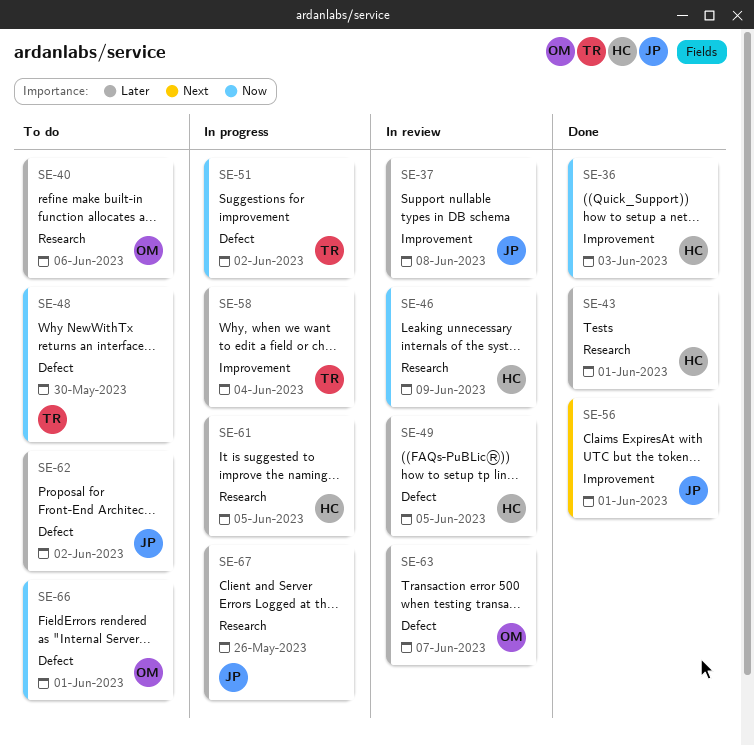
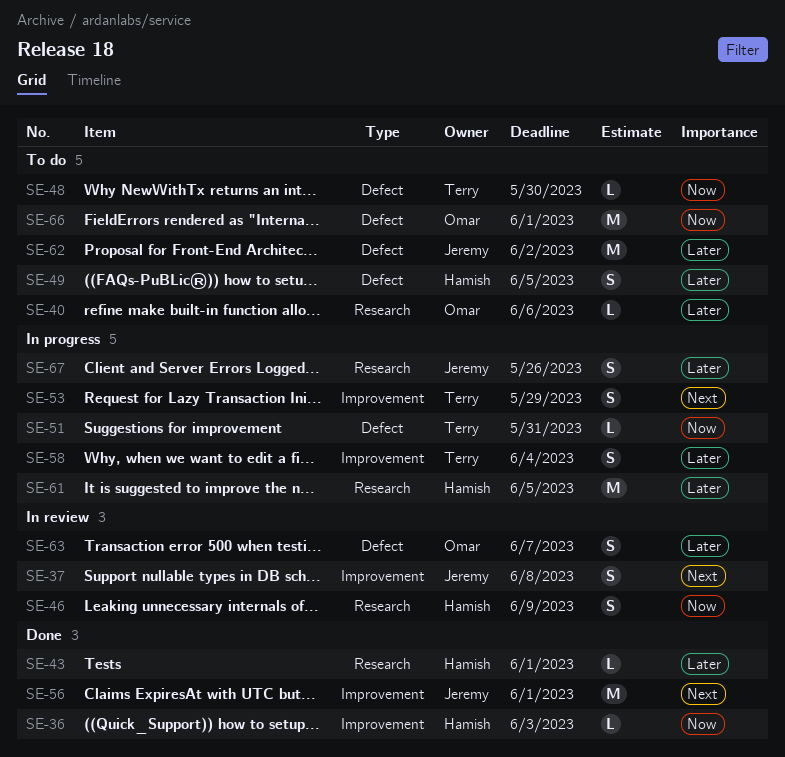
SE-37, priority: Later -> Next
SE-49, status: In review -> To do
SE-51, due: Jun 2 -> May 31
SE-53: none -> present

